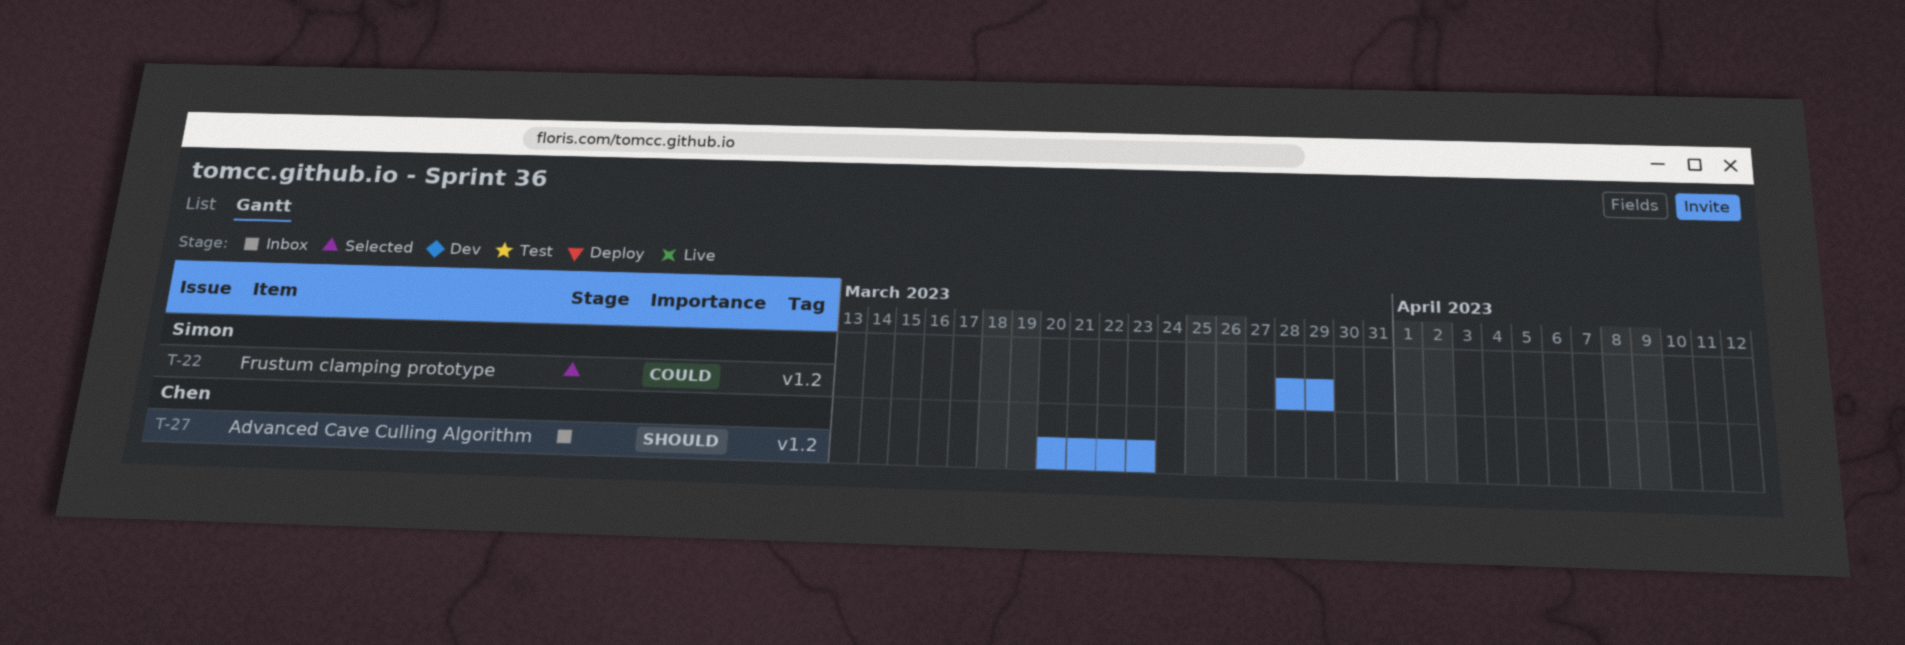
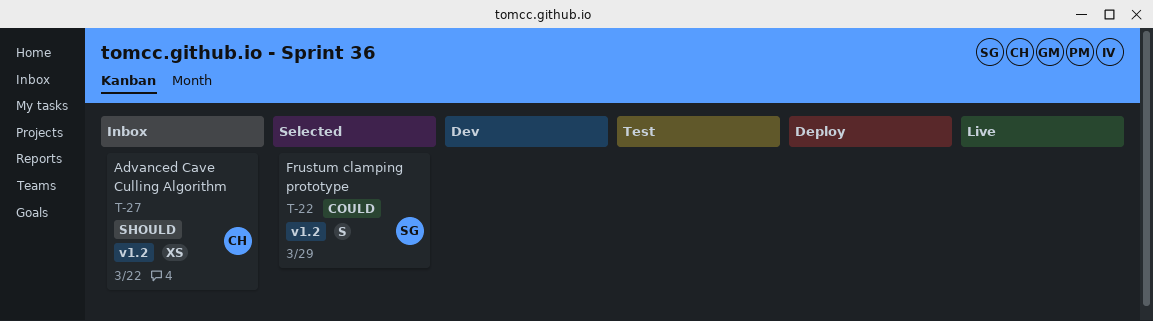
T-27, due: Mar 23 -> Mar 22

